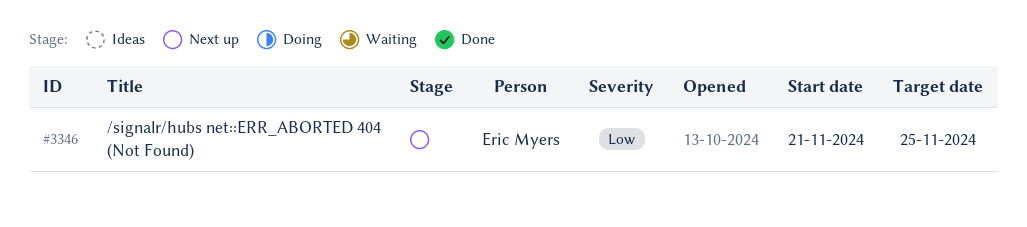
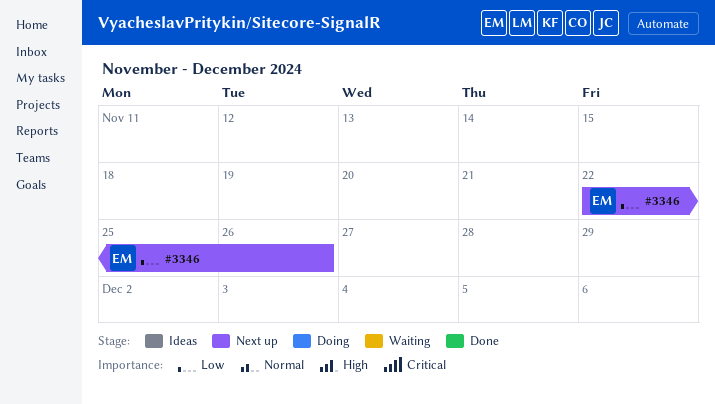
#3346, start: Nov 21 -> Nov 22
#3346, due: Nov 25 -> Nov 26

